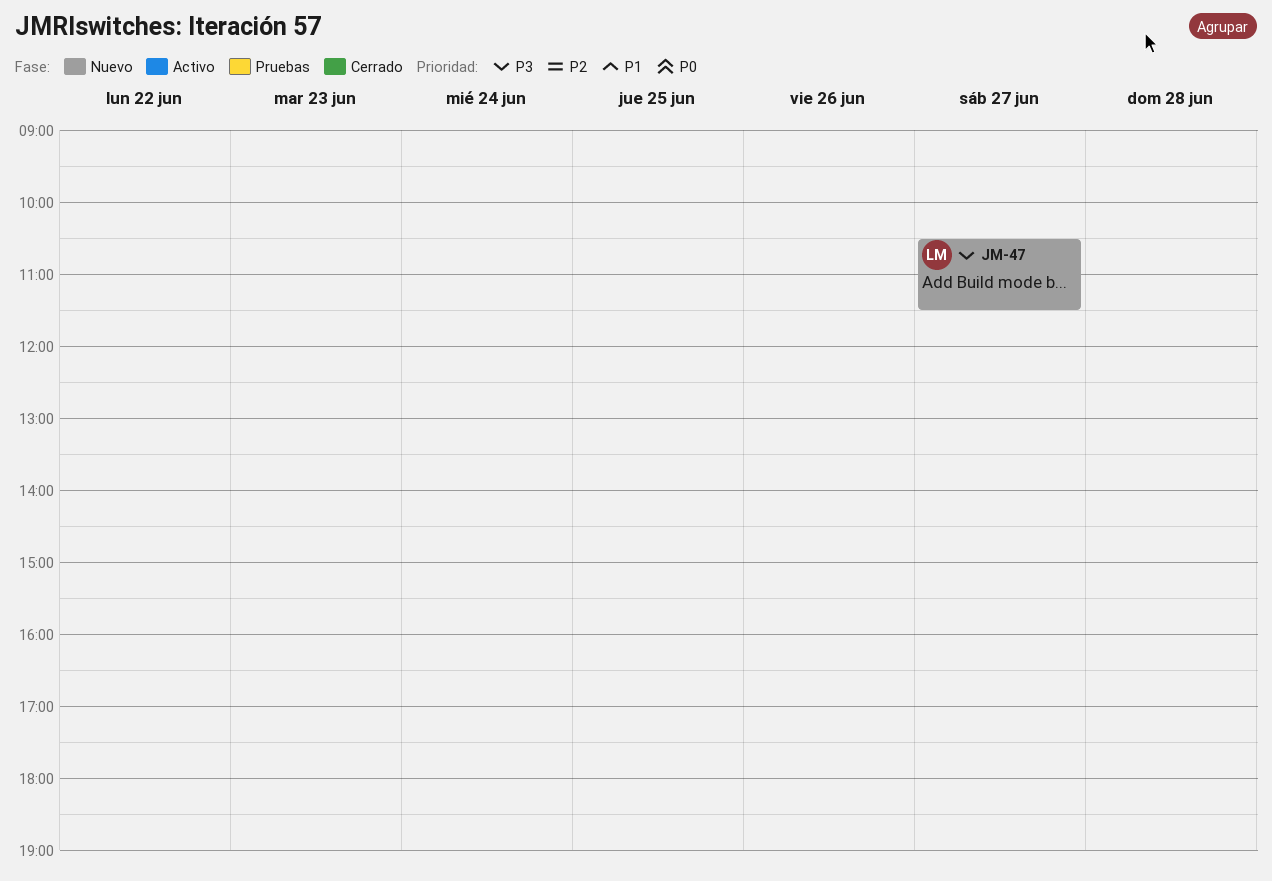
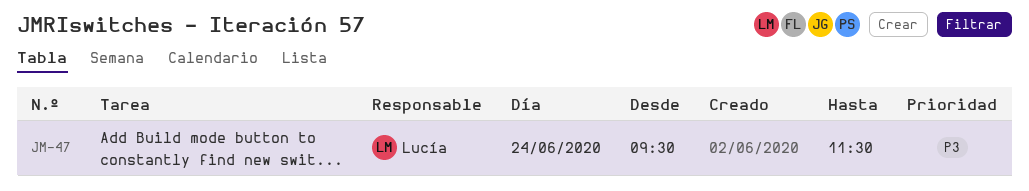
JM-47, day: Jun 27 -> Jun 24
JM-47, begins: 10:30 -> 09:30

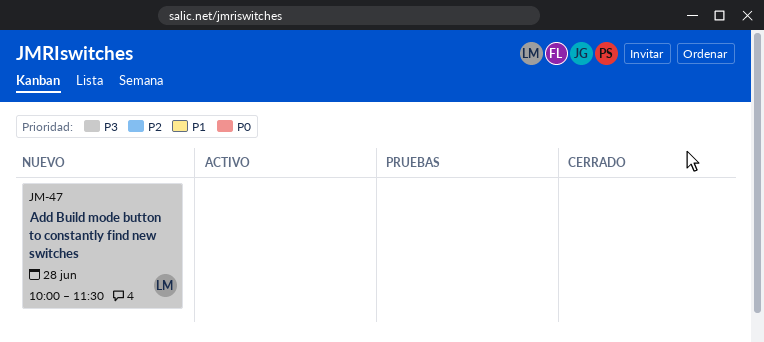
JM-47, day: Jun 24 -> Jun 28
JM-47, begins: 09:30 -> 10:00

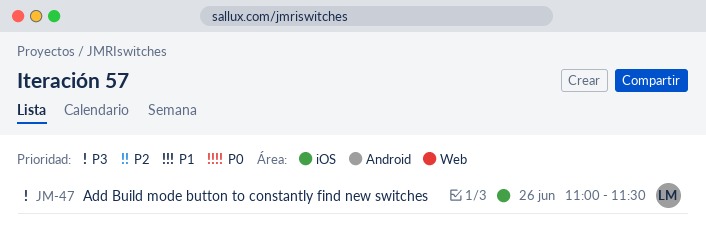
JM-47, day: Jun 28 -> Jun 26
JM-47, begins: 10:00 -> 11:00

